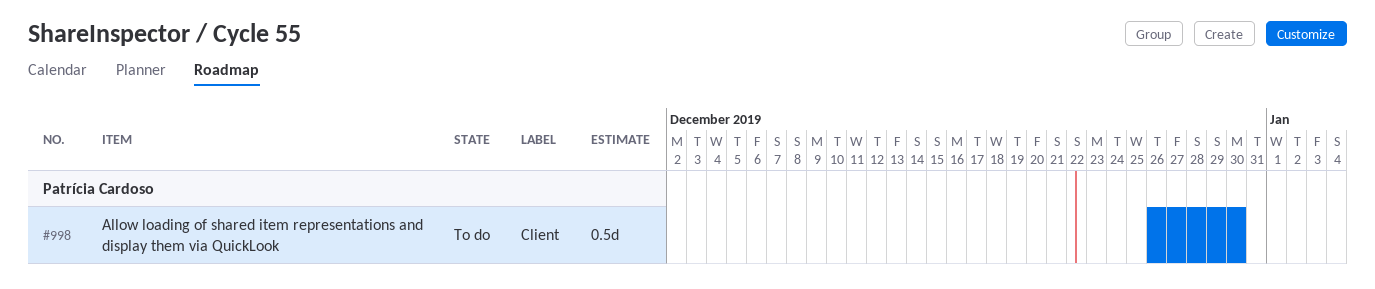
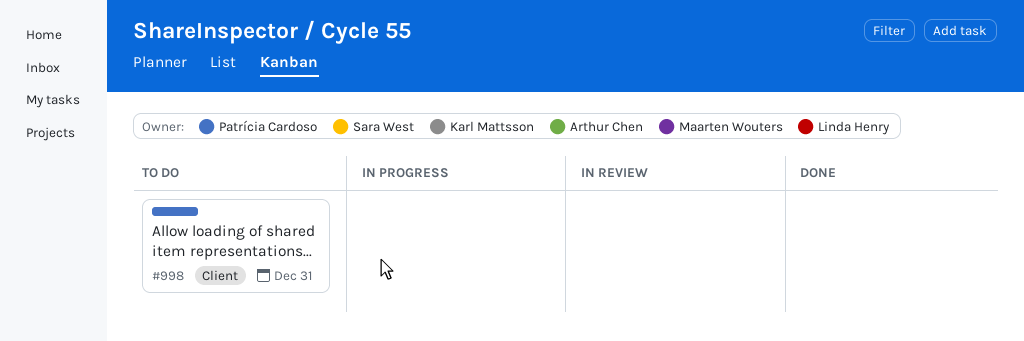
#998, due: Dec 30 -> Dec 31

